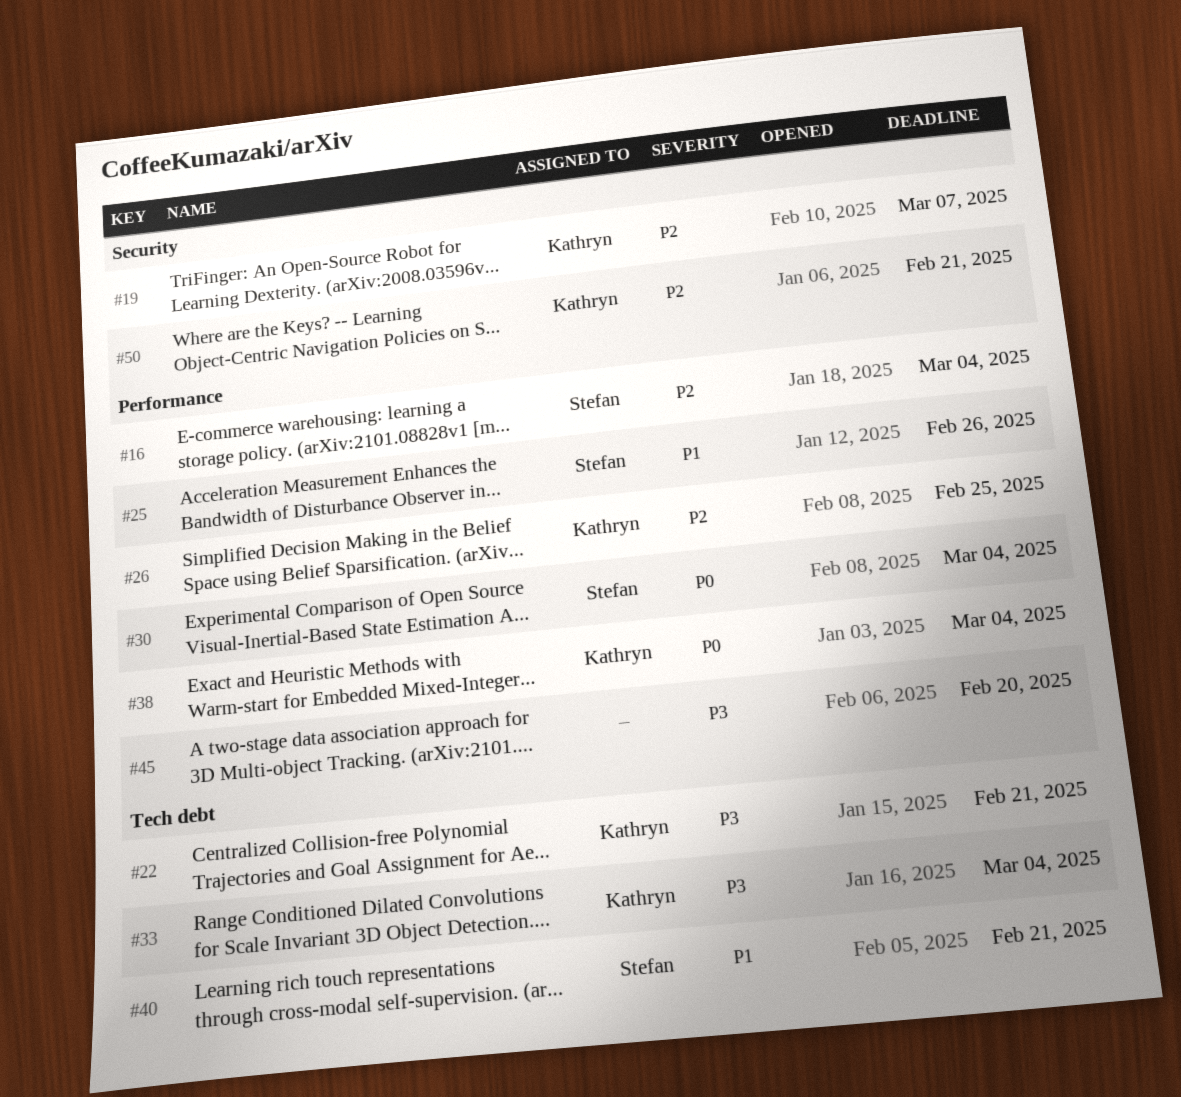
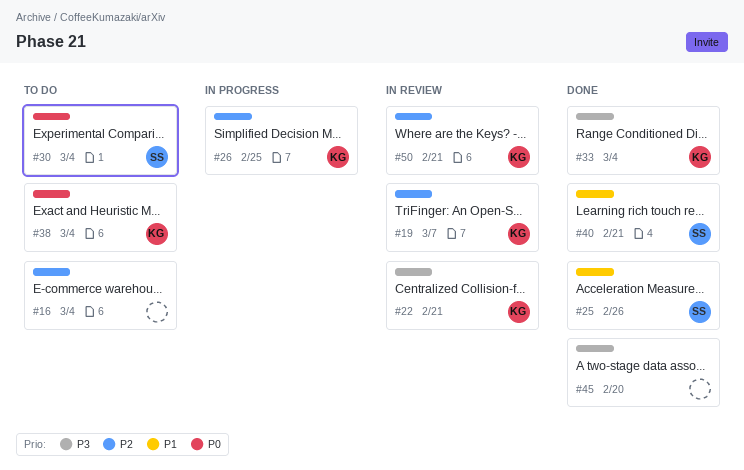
#16, owner: Stefan -> none

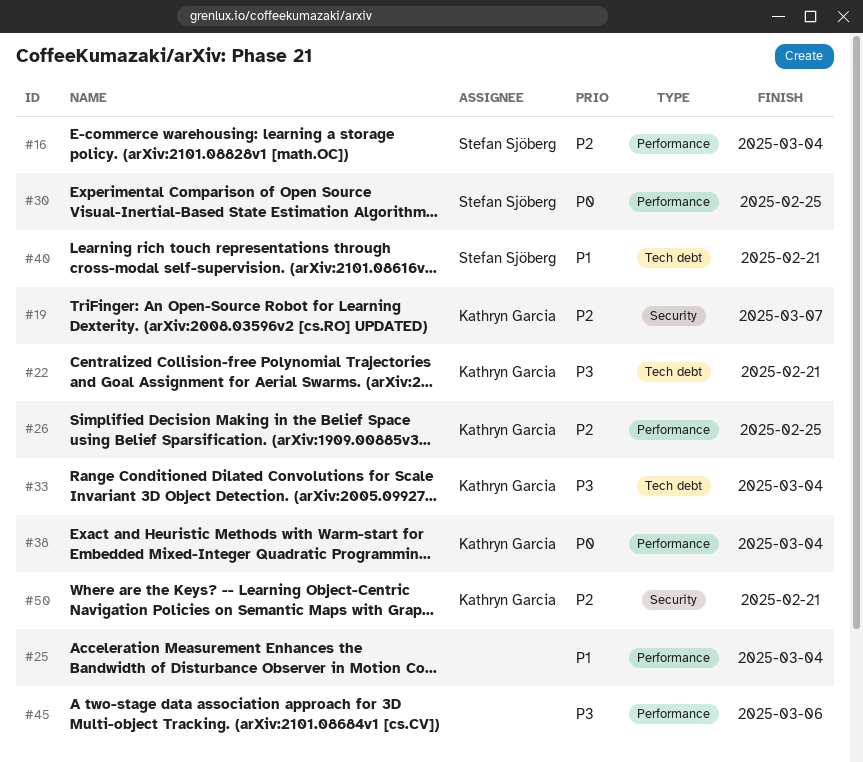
#16, owner: none -> Stefan Sjöberg
#25, owner: Stefan Sjöberg -> none
#25, due: Feb 26 -> Mar 4
#30, due: Mar 4 -> Feb 25
#45, due: Feb 20 -> Mar 6

